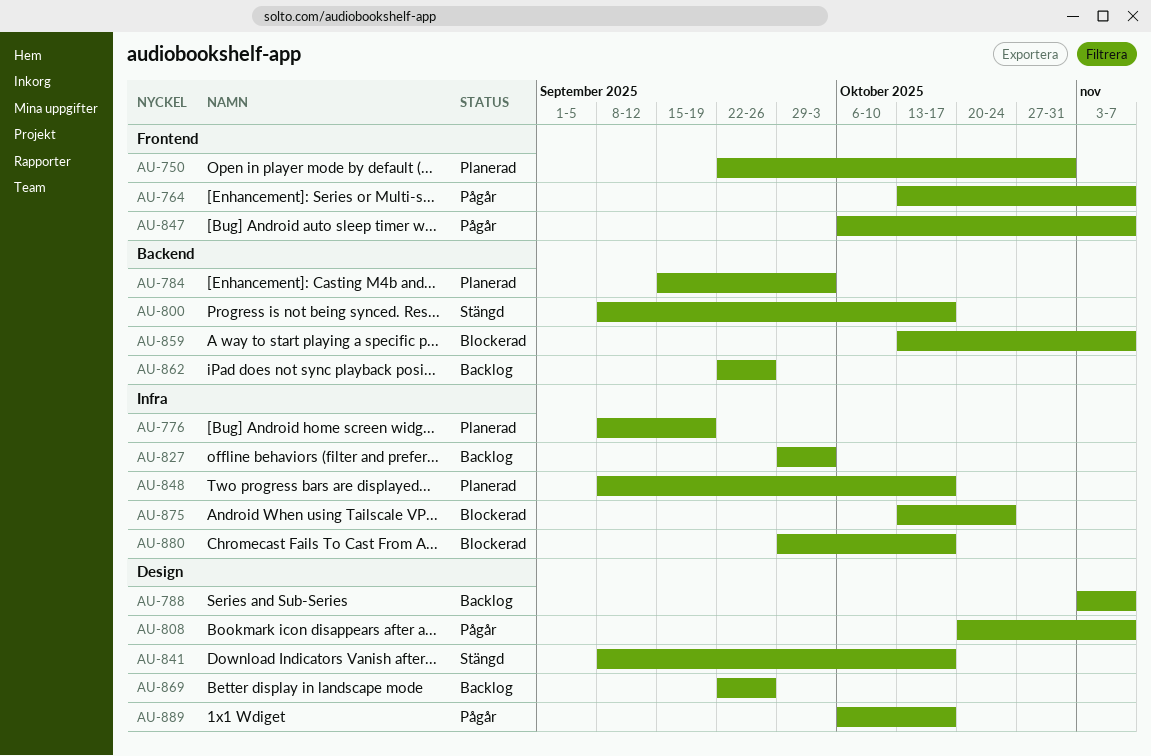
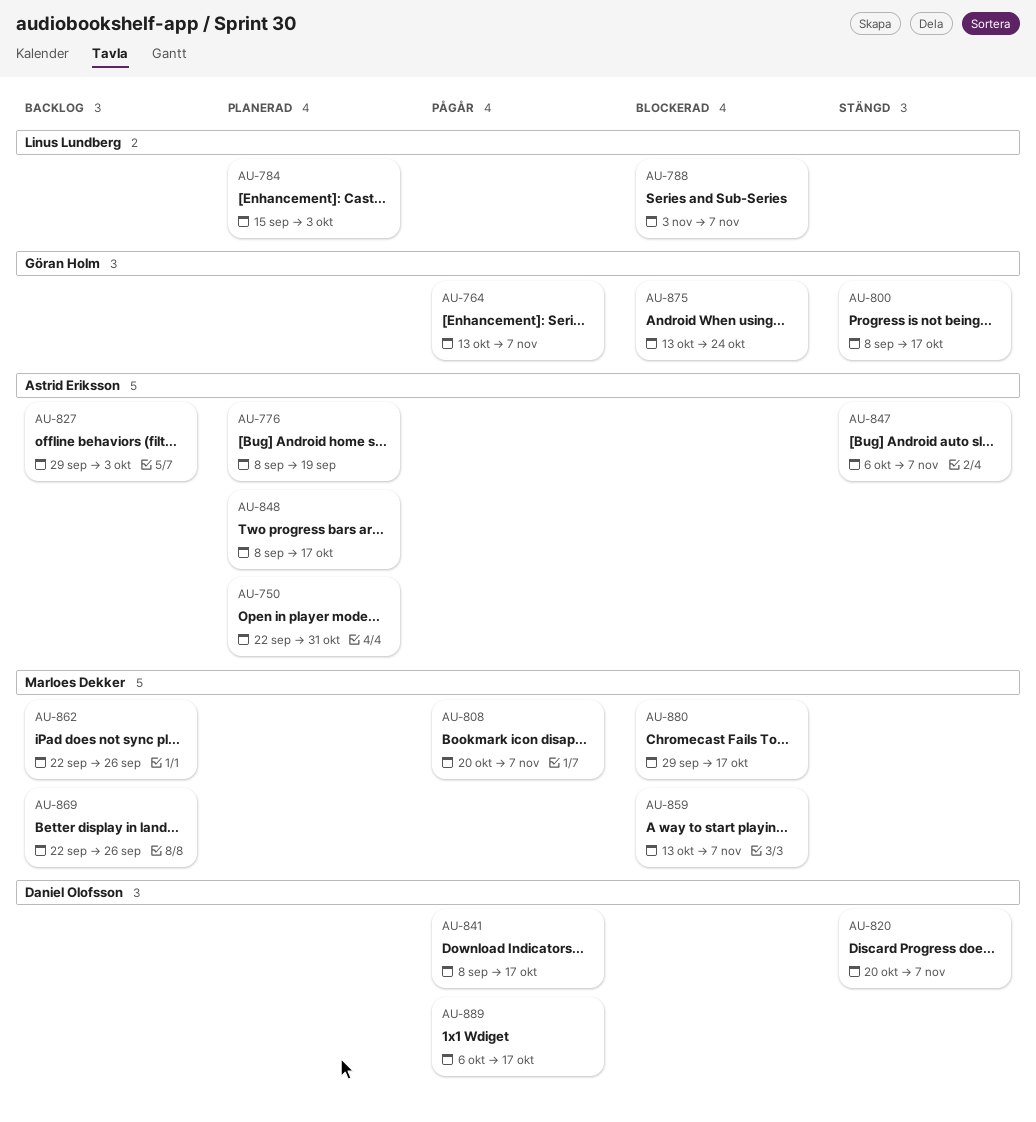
AU-788, status: Backlog -> Blockerad
AU-820: none -> present
AU-841, status: Stängd -> Pågår
AU-847, status: Pågår -> Stängd

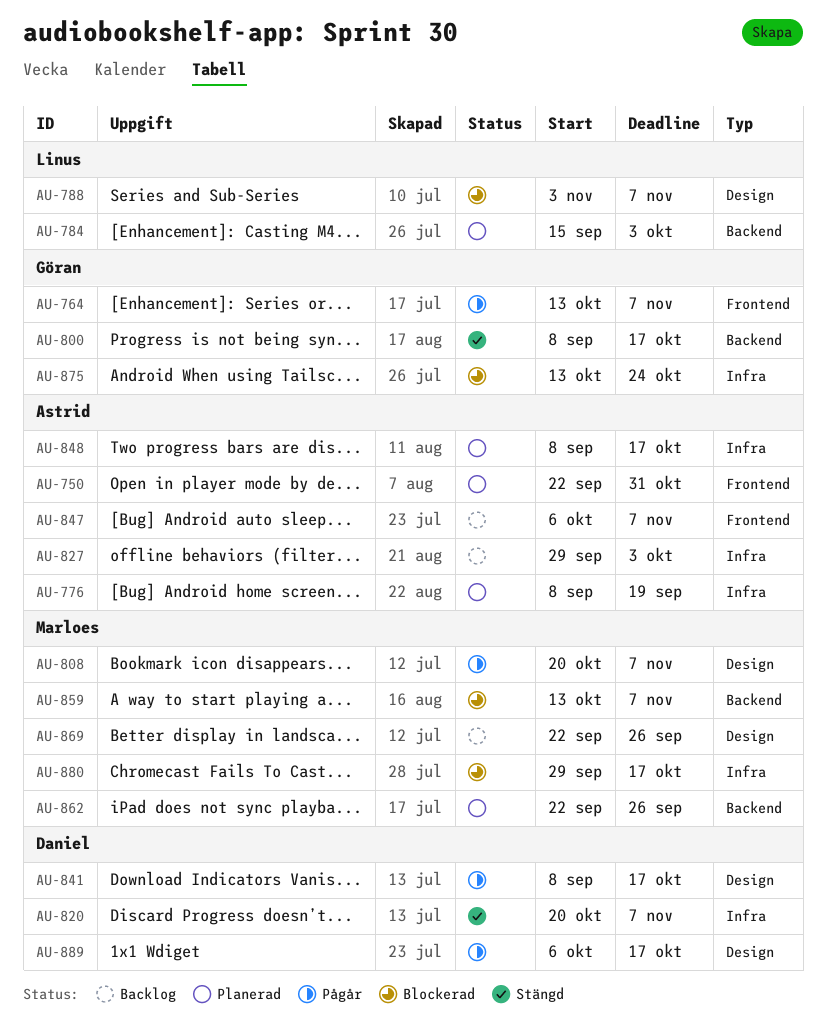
AU-847, status: Stängd -> Backlog
AU-862, status: Backlog -> Planerad

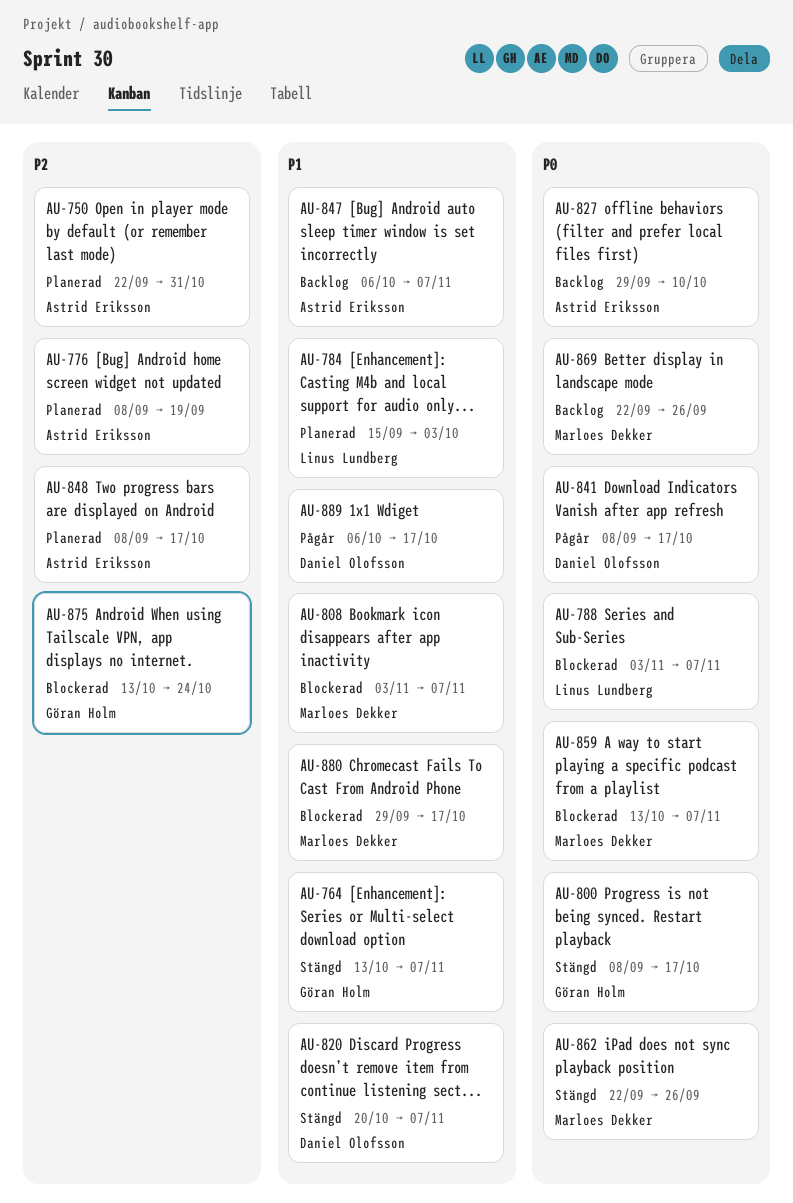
AU-764, status: Pågår -> Stängd
AU-808, status: Pågår -> Blockerad
AU-808, start: Oct 20 -> Nov 3
AU-827, due: Oct 3 -> Oct 10
AU-862, status: Planerad -> Stängd

